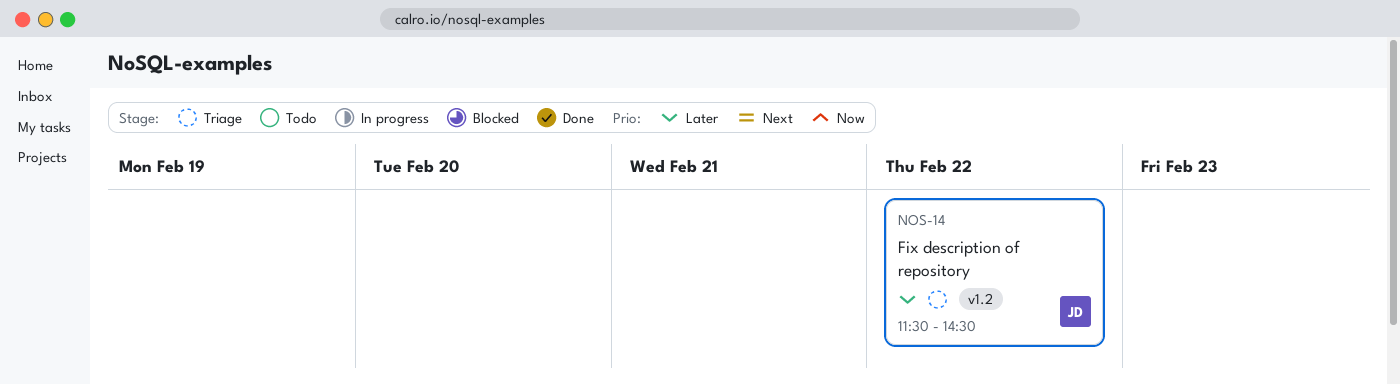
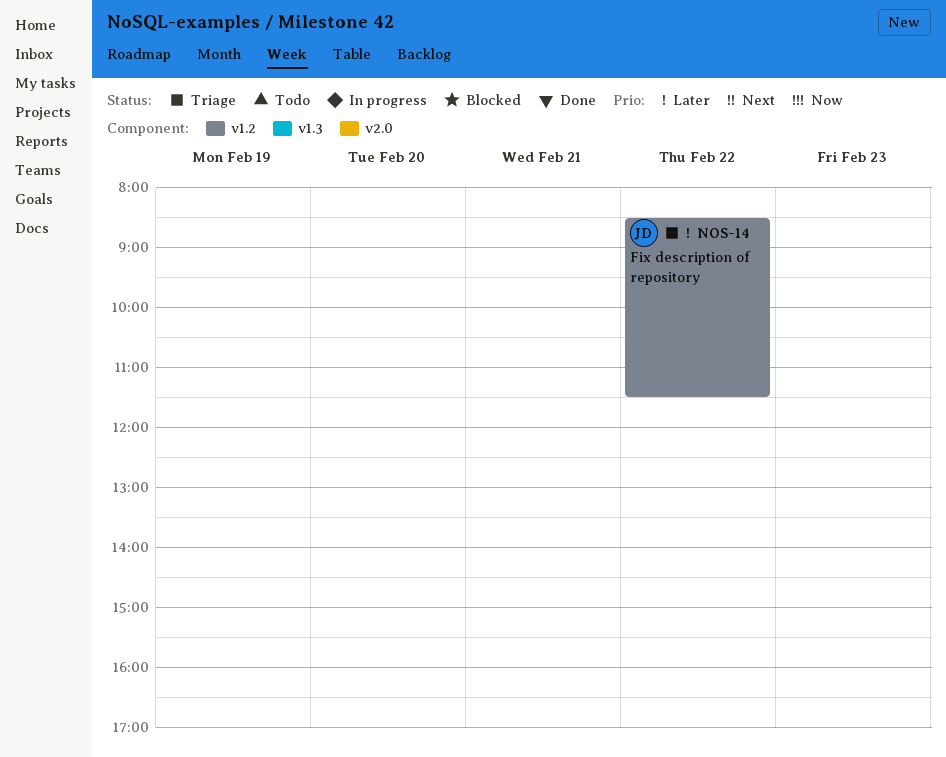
NOS-14, begins: 11:30 -> 08:30
NOS-14, ends: 14:30 -> 11:30

